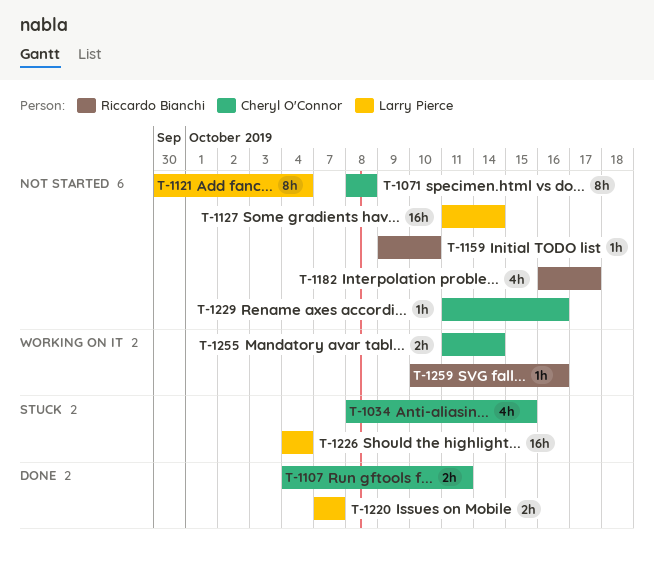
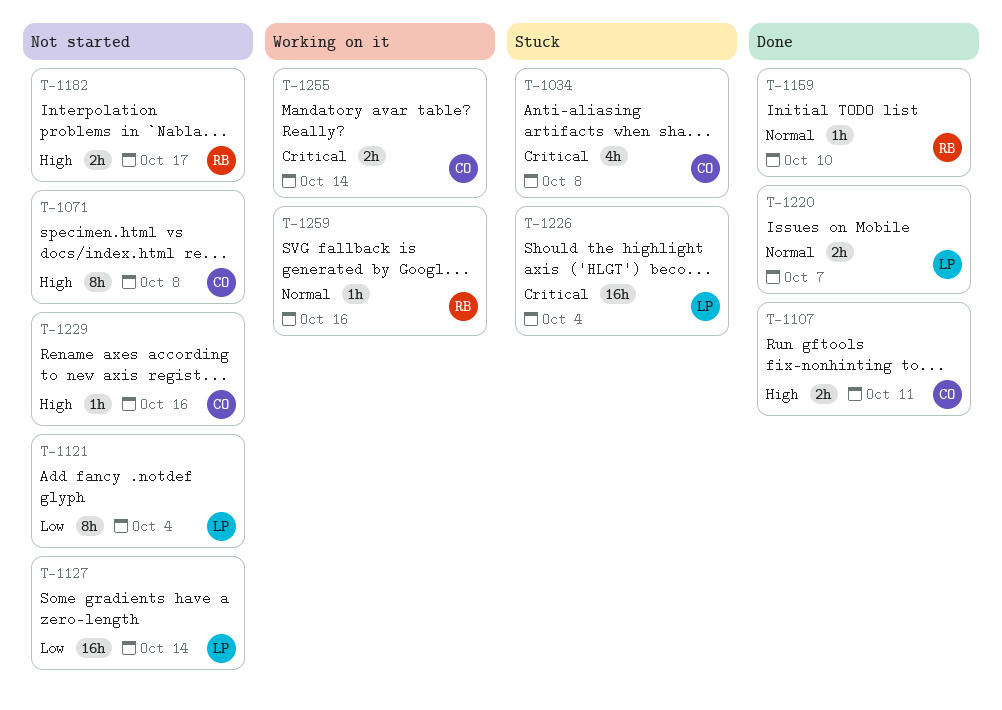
T-1034, due: Oct 15 -> Oct 8
T-1159, status: Not started -> Done
T-1182, estimate: 4h -> 2h

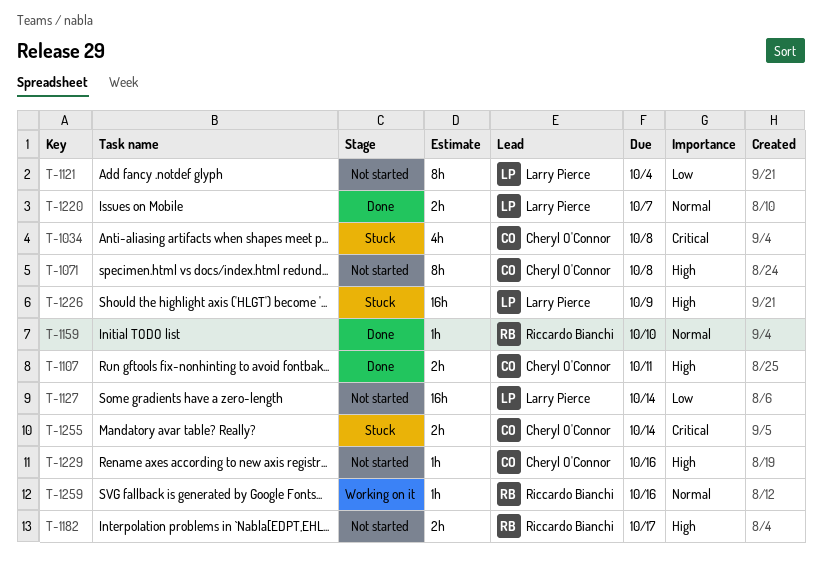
T-1226, priority: Critical -> High
T-1226, due: Oct 4 -> Oct 9
T-1255, status: Working on it -> Stuck

